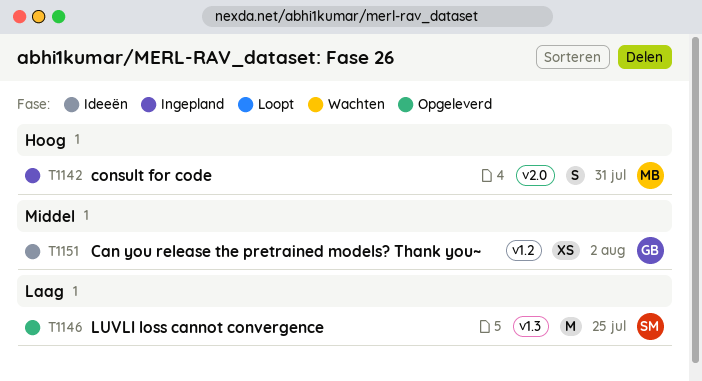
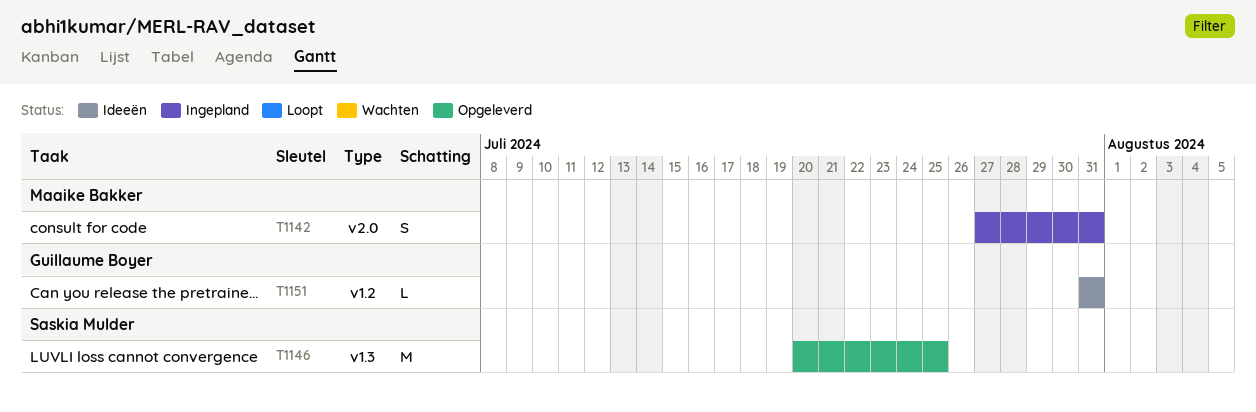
T1151, estimate: XS -> L
T1151, due: Aug 2 -> Jul 31

